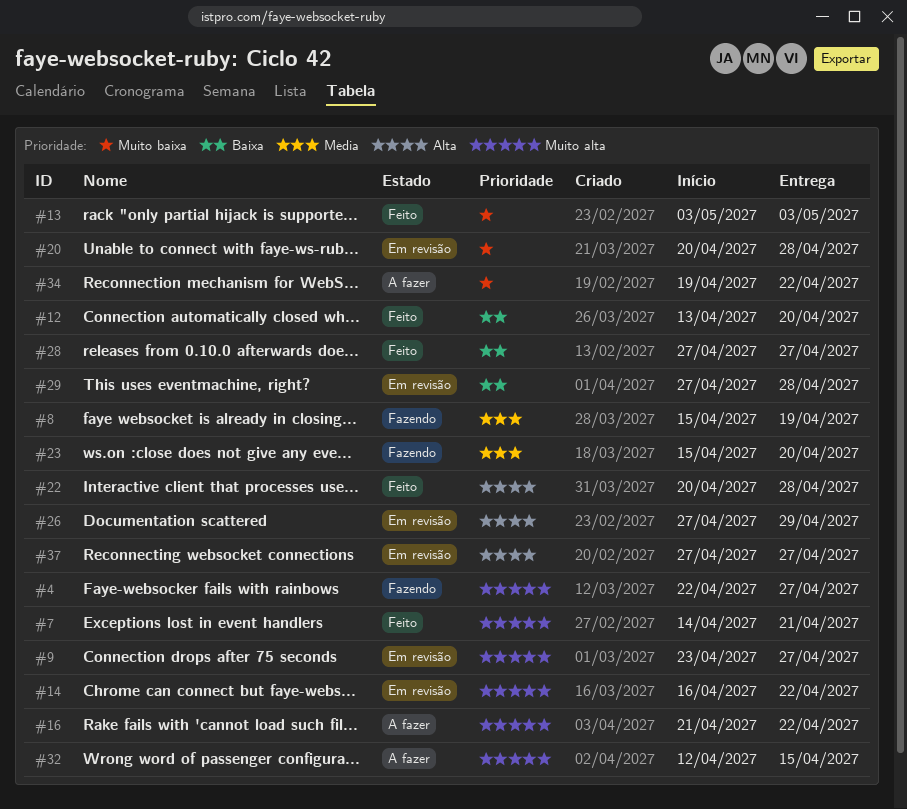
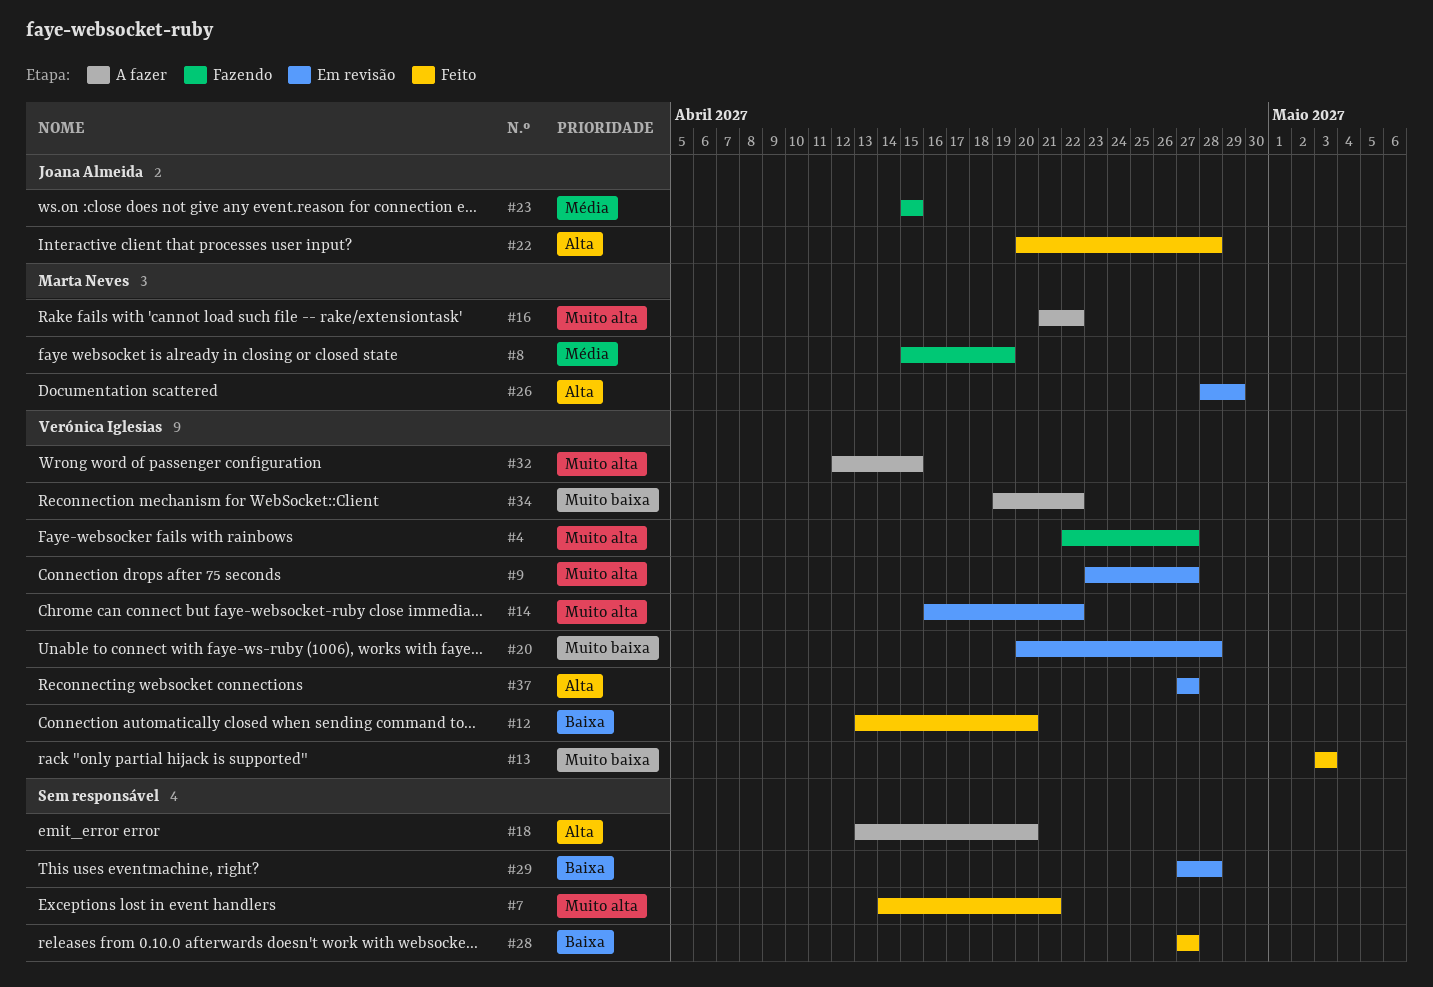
#18: none -> present
#23, due: Apr 20 -> Apr 15
#26, start: Apr 27 -> Apr 28

